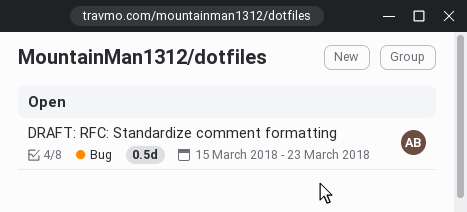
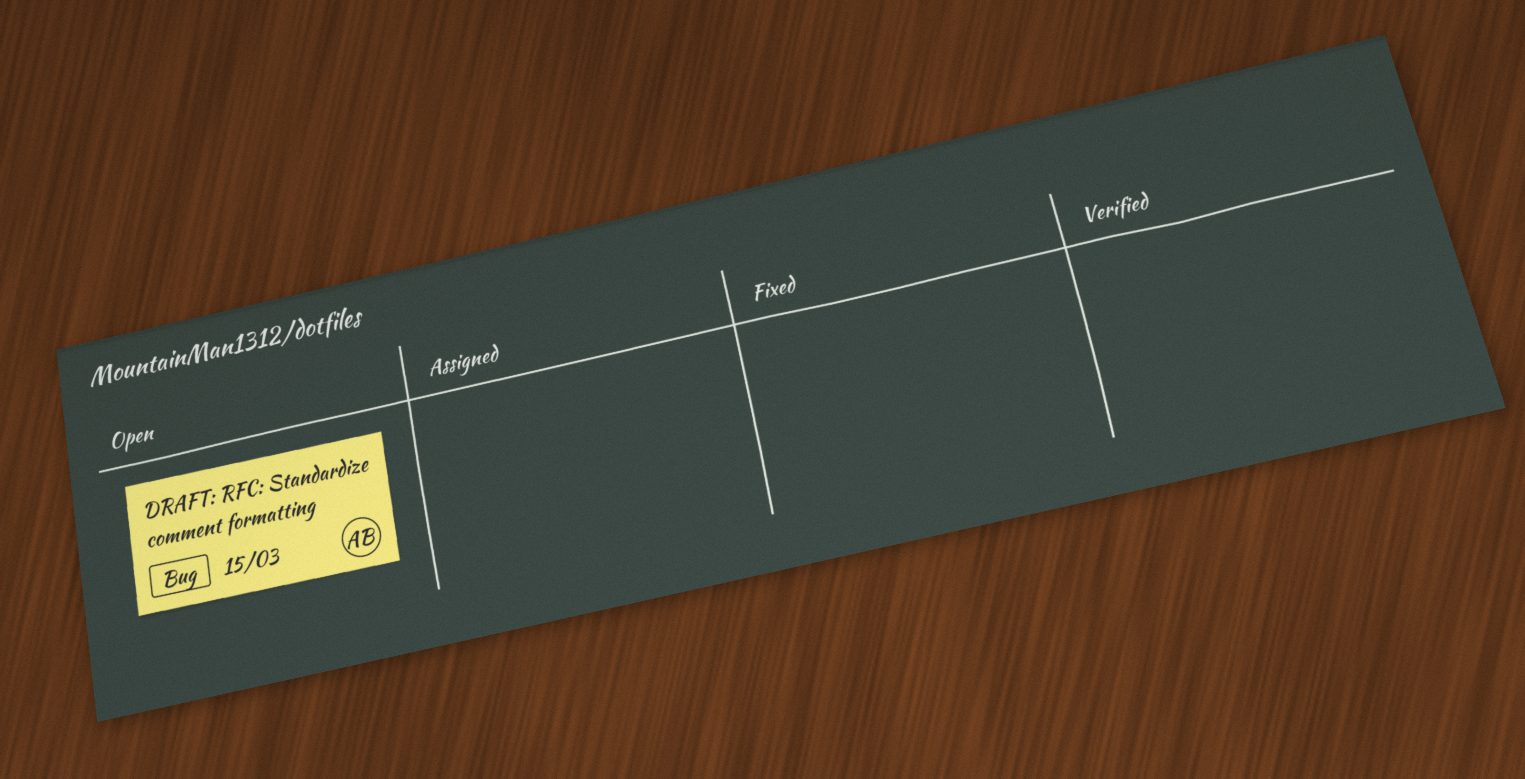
DRAFT: RFC: Standardize comment formatting, due: Mar 23 -> Mar 15

